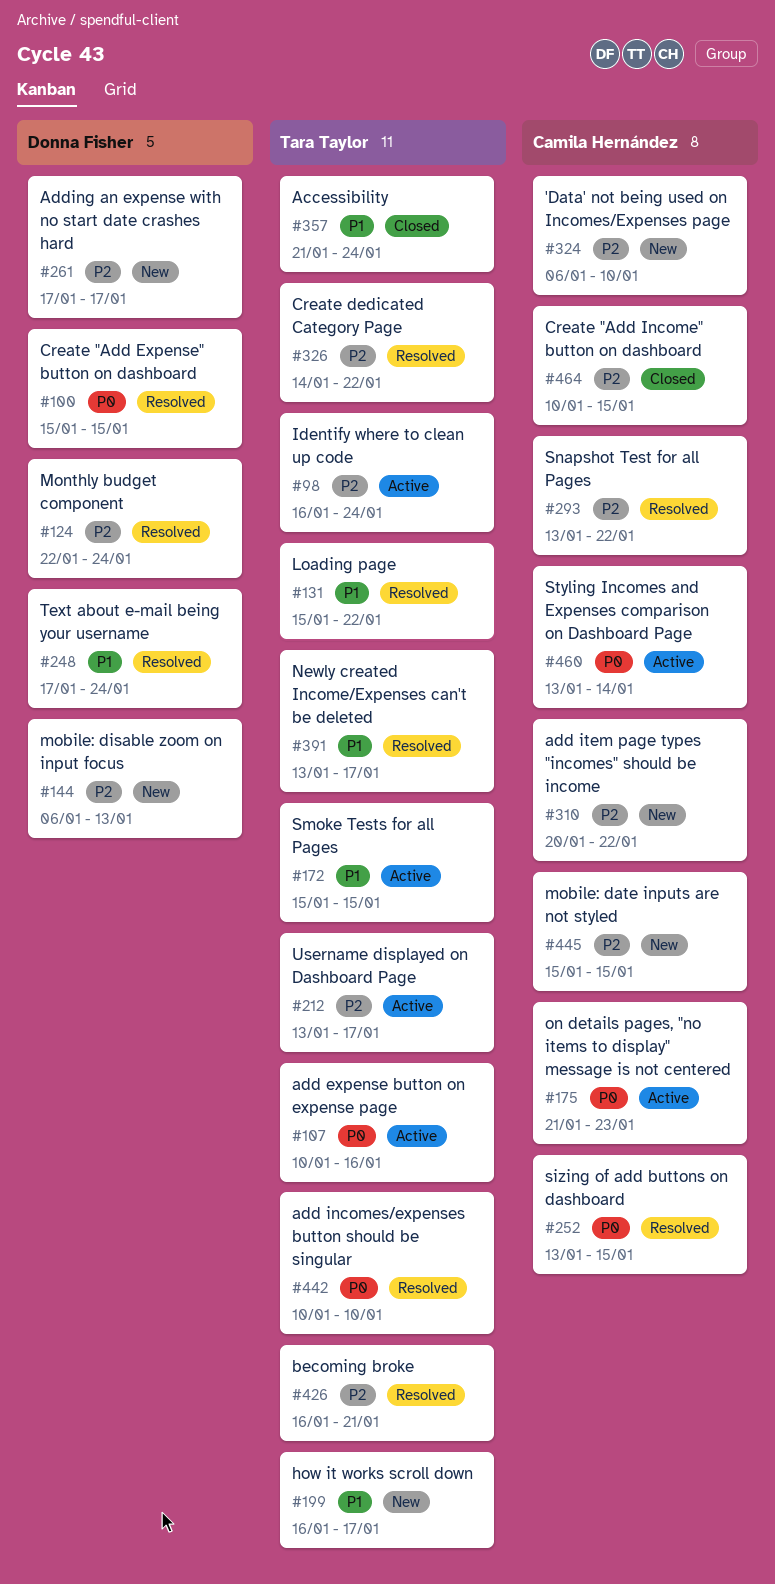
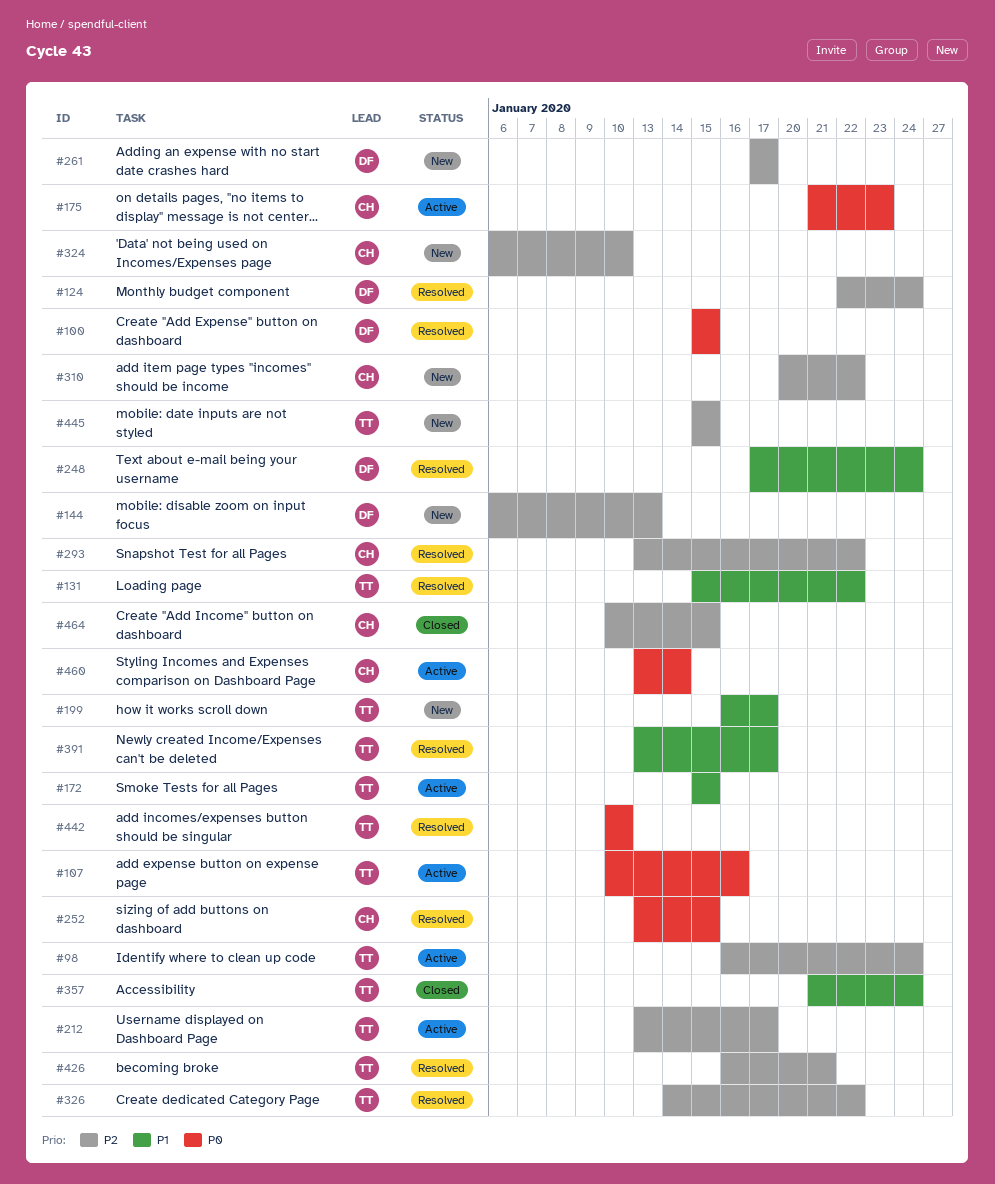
#445, owner: Camila Hernández -> Tara Taylor

